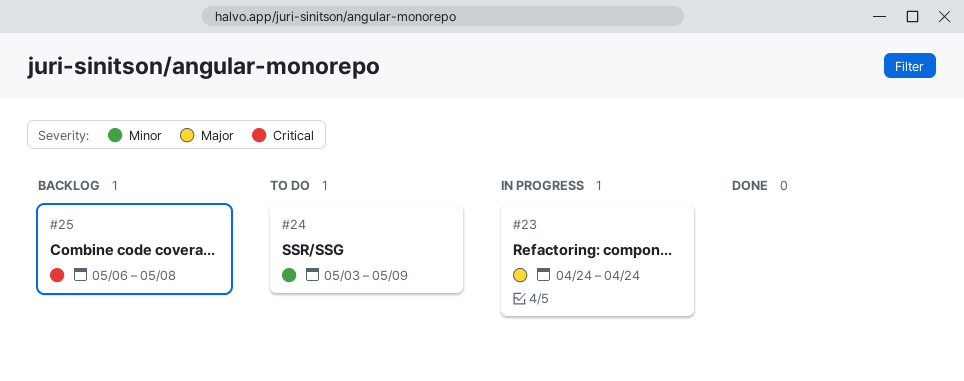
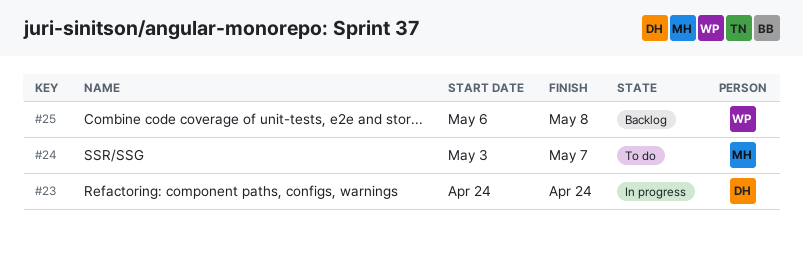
#24, due: May 9 -> May 7

